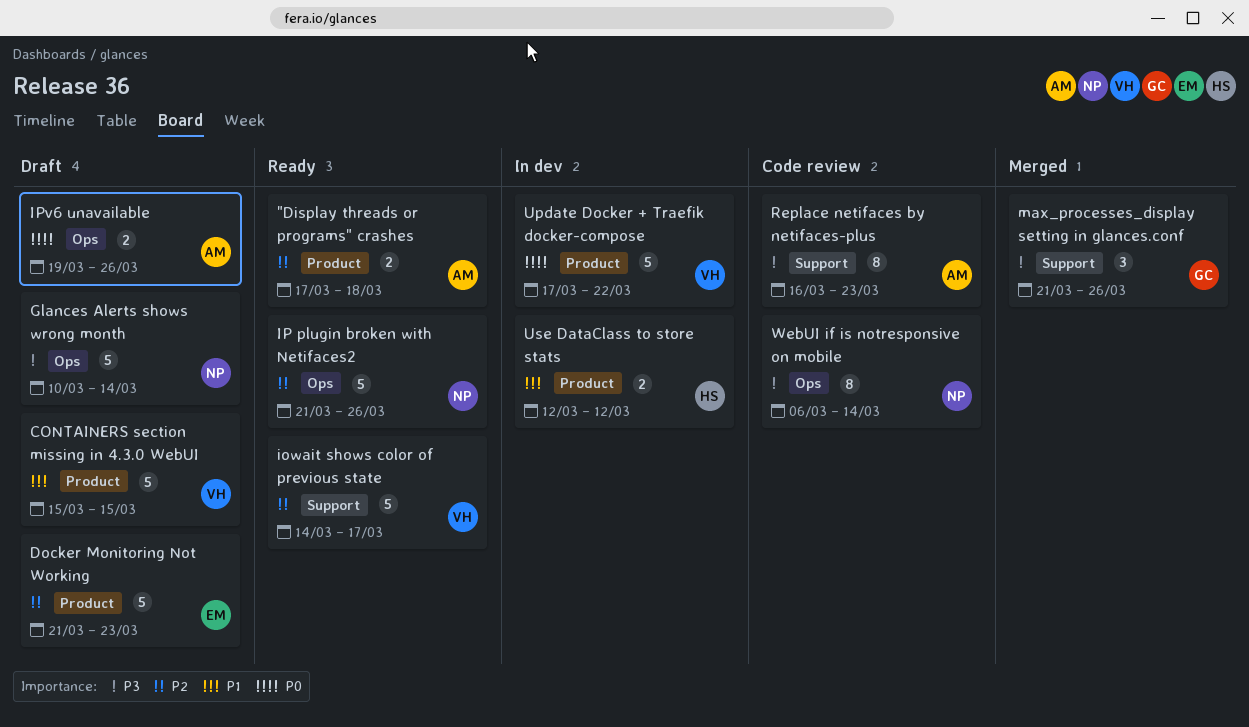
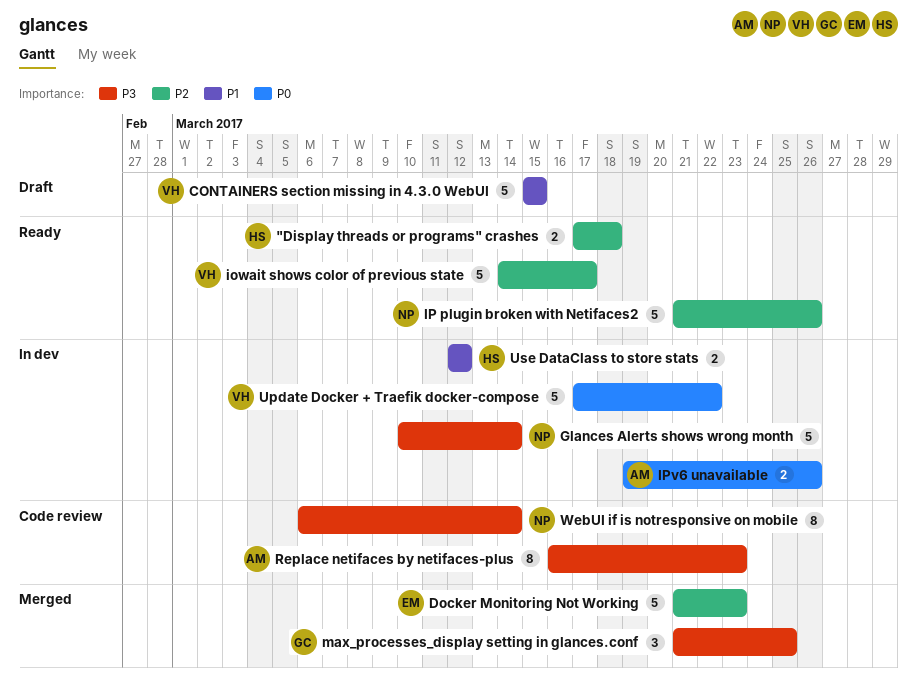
"Display threads or programs" crashes, owner: AM -> HS
Docker Monitoring Not Working, status: Draft -> Merged
Glances Alerts shows wrong month, status: Draft -> In dev
IPv6 unavailable, status: Draft -> In dev
max_processes_display setting in glances.conf, due: Mar 26 -> Mar 25

